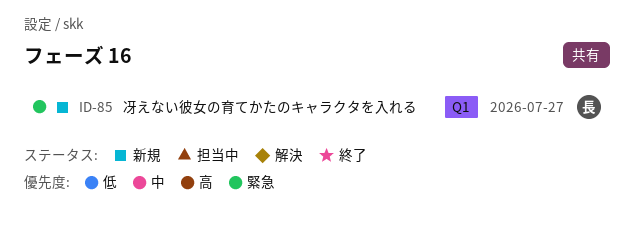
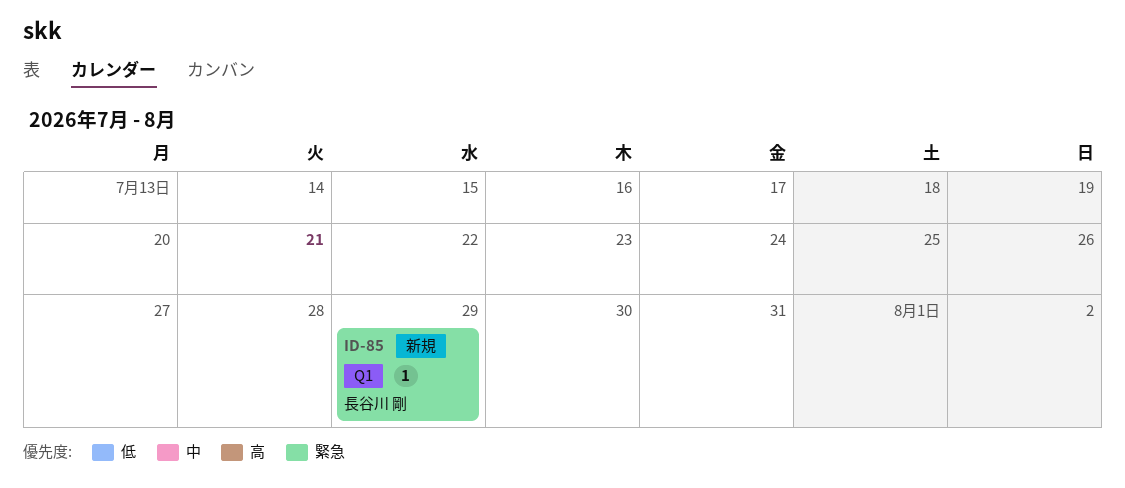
ID-85, due: Jul 27 -> Jul 29

